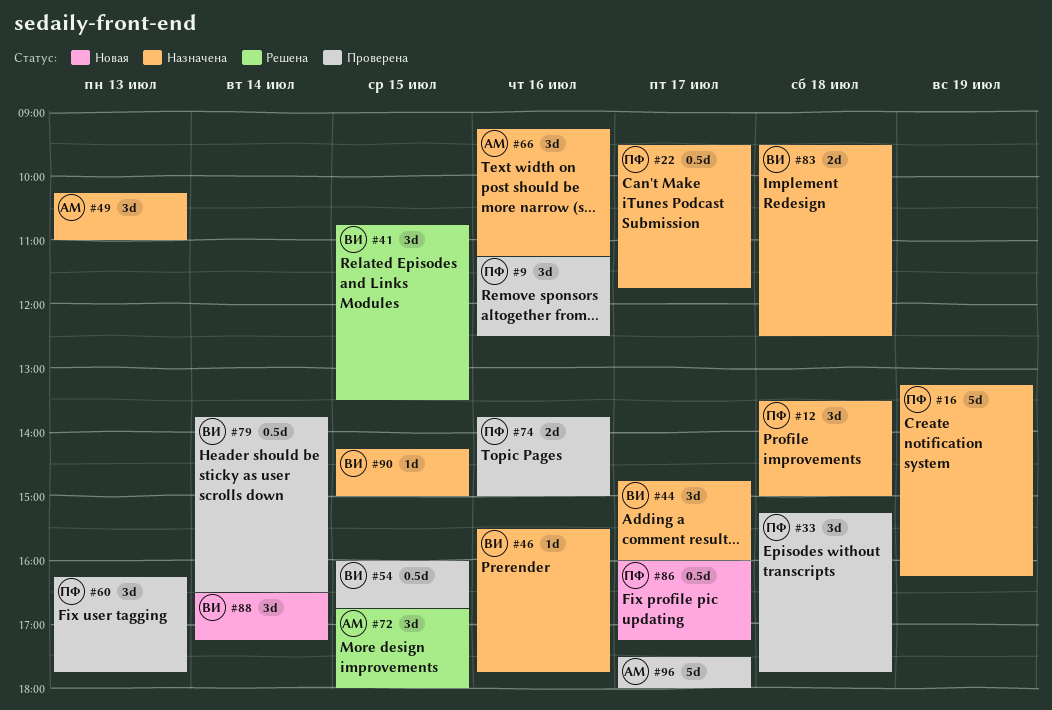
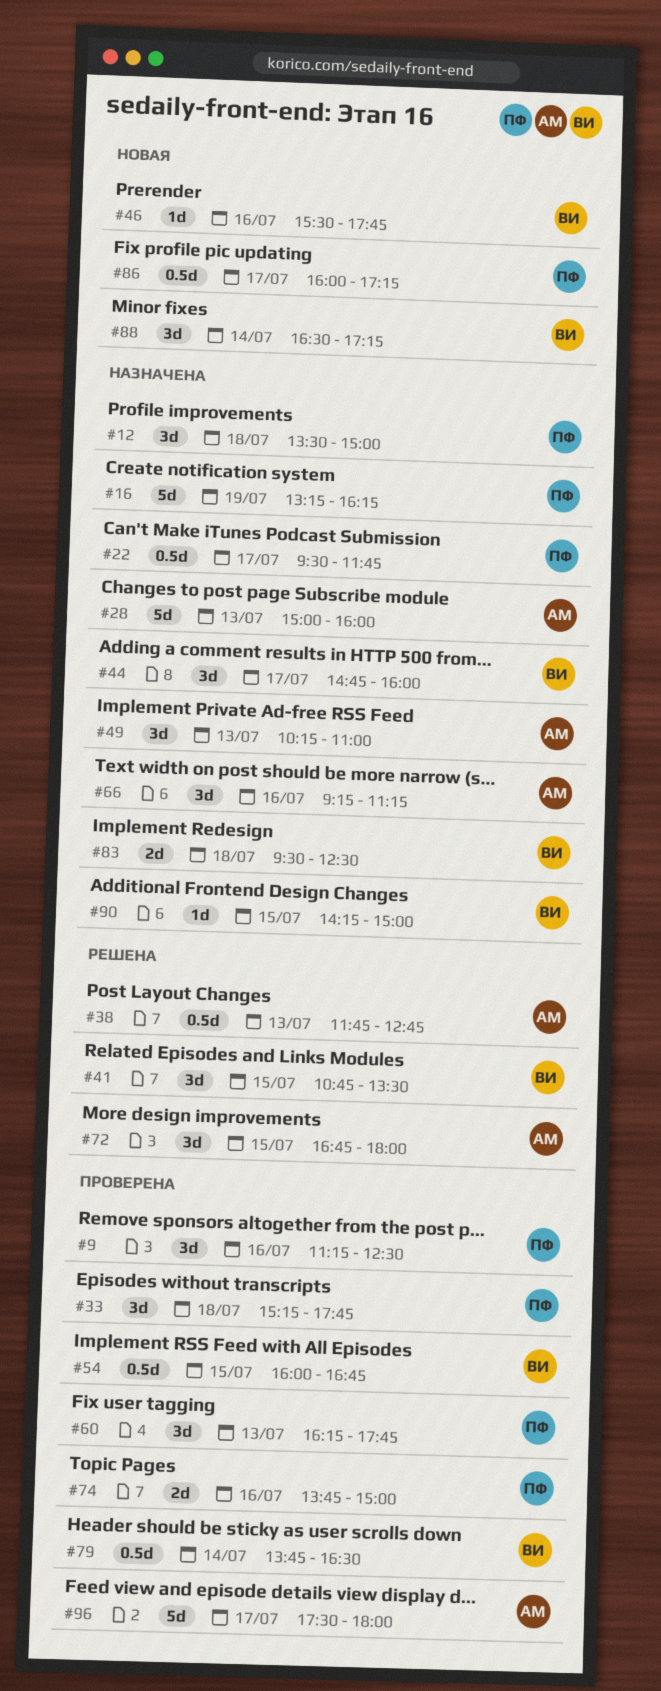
#28: none -> present
#38: none -> present
#46, status: Назначена -> Новая

